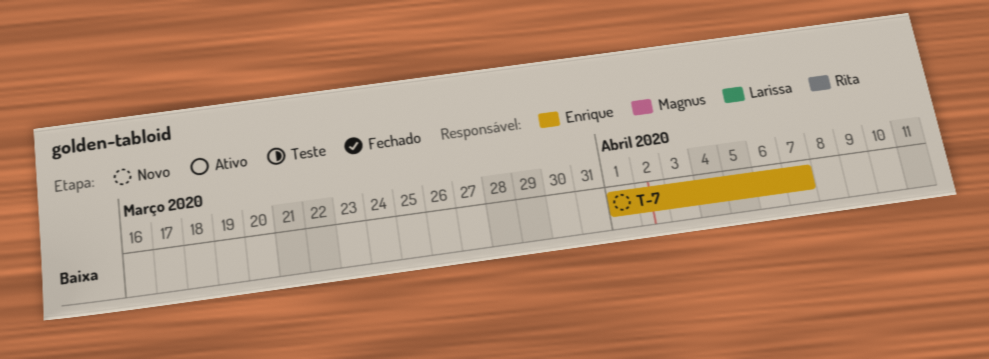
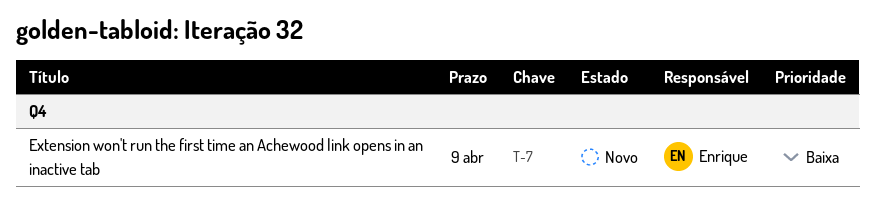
T-7, due: Apr 7 -> Apr 9

